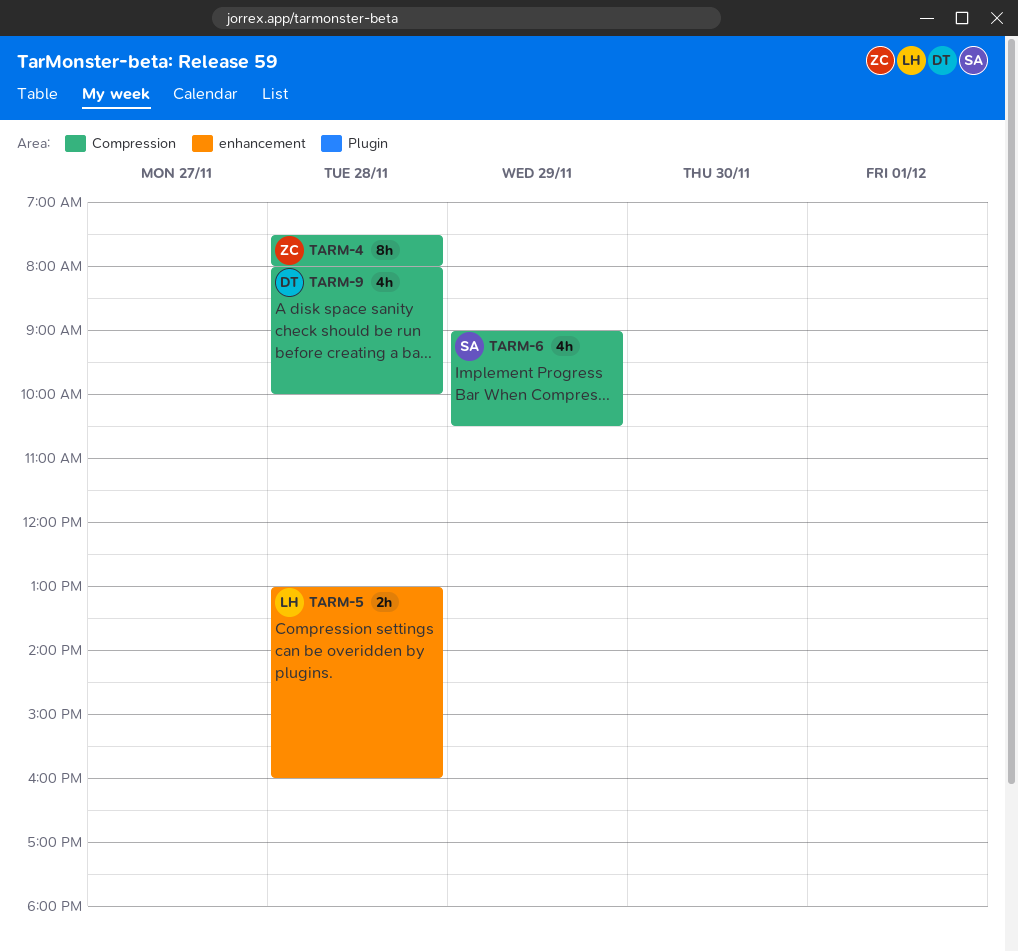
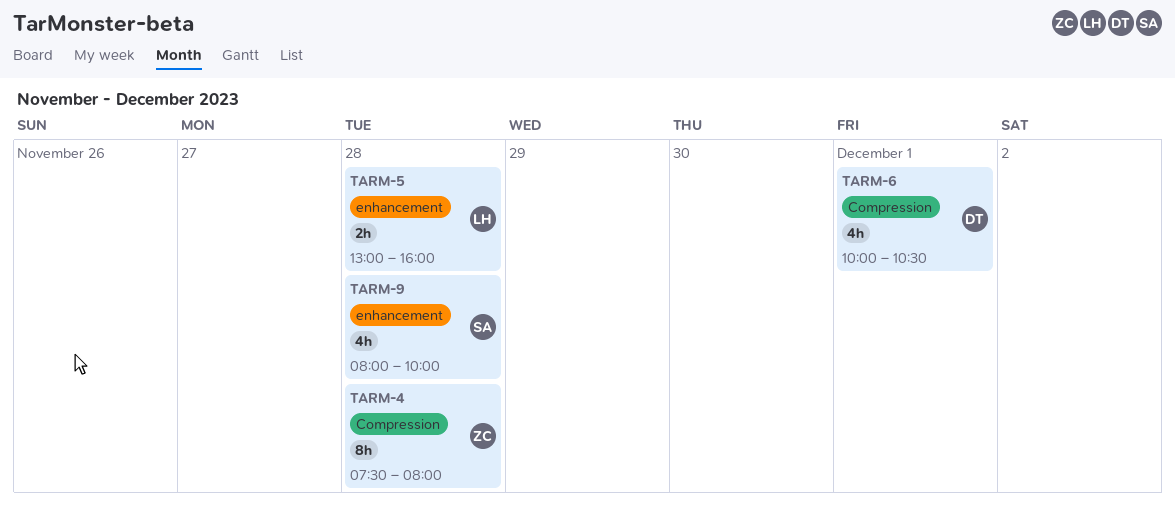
TARM-6, owner: SA -> DT
TARM-6, day: Nov 29 -> Dec 1
TARM-6, begins: 09:00 -> 10:00
TARM-9, owner: DT -> SA
TARM-9, label: Compression -> enhancement

